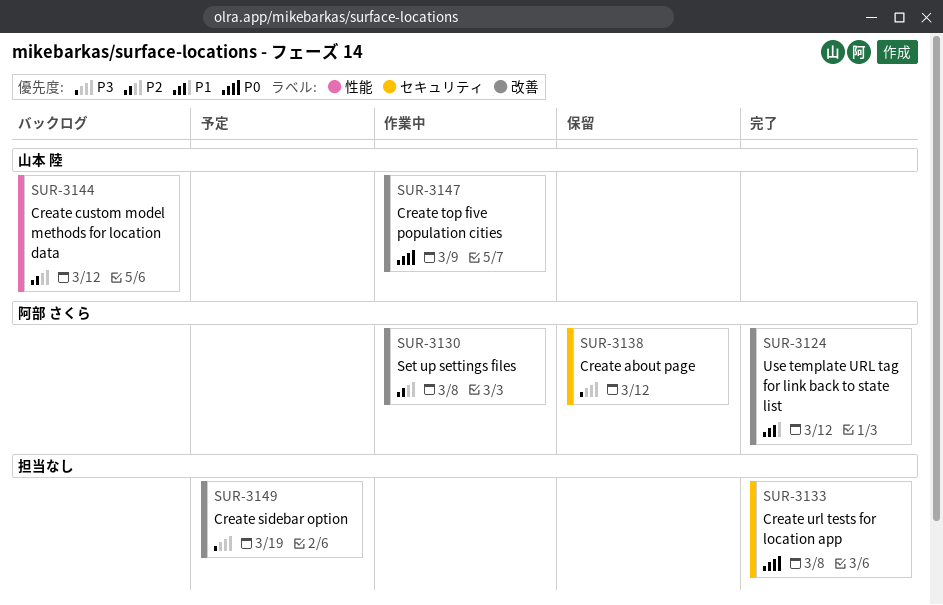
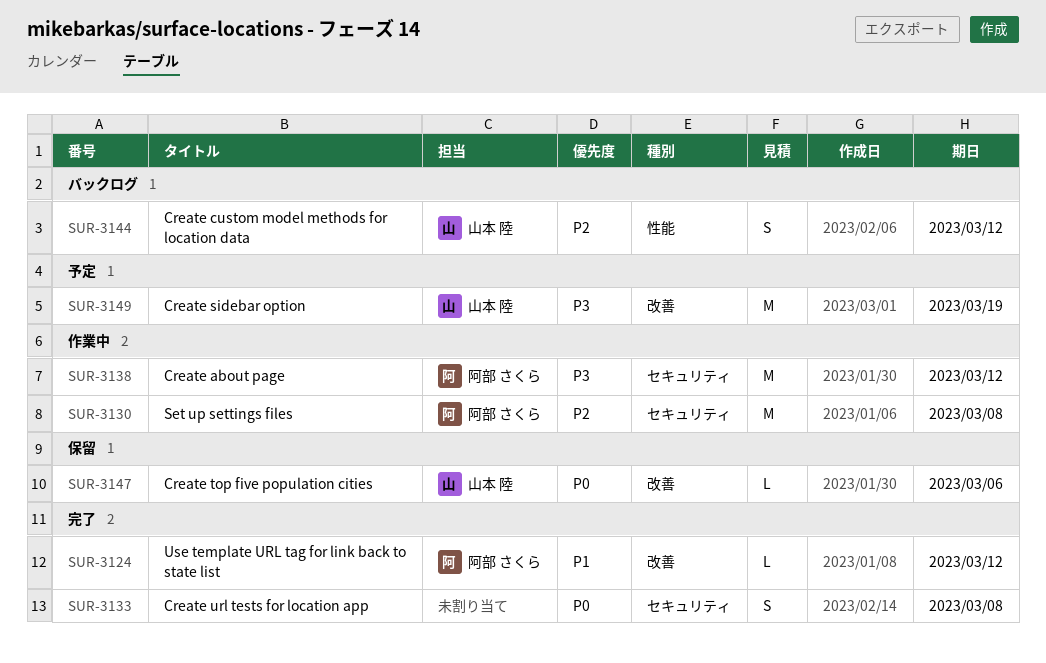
SUR-3130, label: 改善 -> セキュリティ
SUR-3138, status: 保留 -> 作業中
SUR-3147, status: 作業中 -> 保留
SUR-3147, due: Mar 9 -> Mar 6
SUR-3149, owner: none -> 山本 陸

